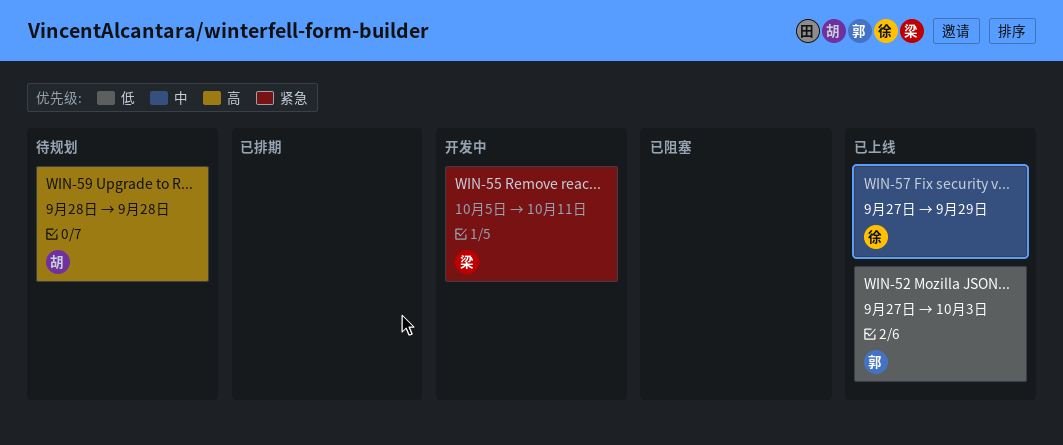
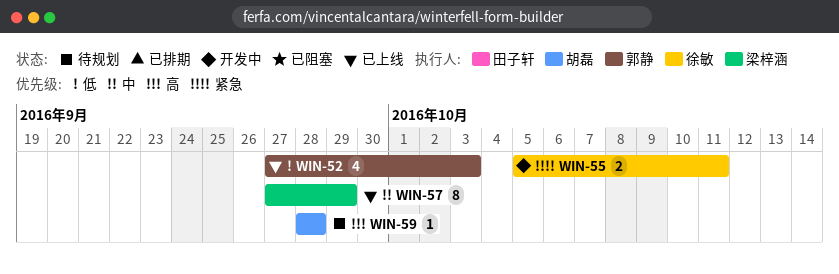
WIN-55, owner: 梁梓涵 -> 徐敏
WIN-57, owner: 徐敏 -> 梁梓涵

